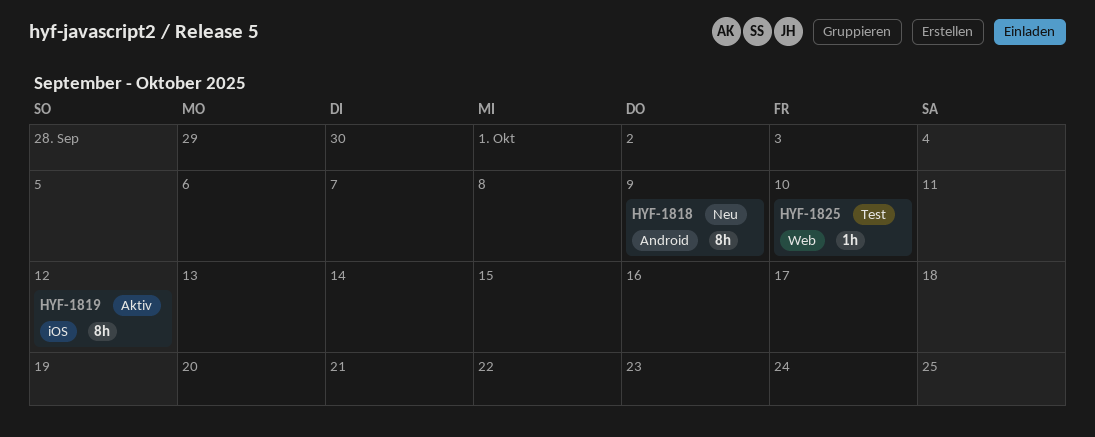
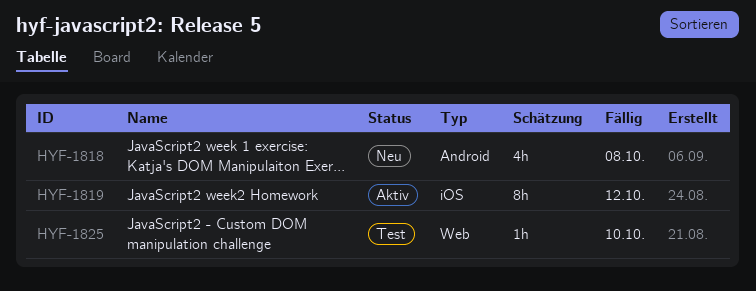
HYF-1818, estimate: 8h -> 4h
HYF-1818, due: Oct 9 -> Oct 8

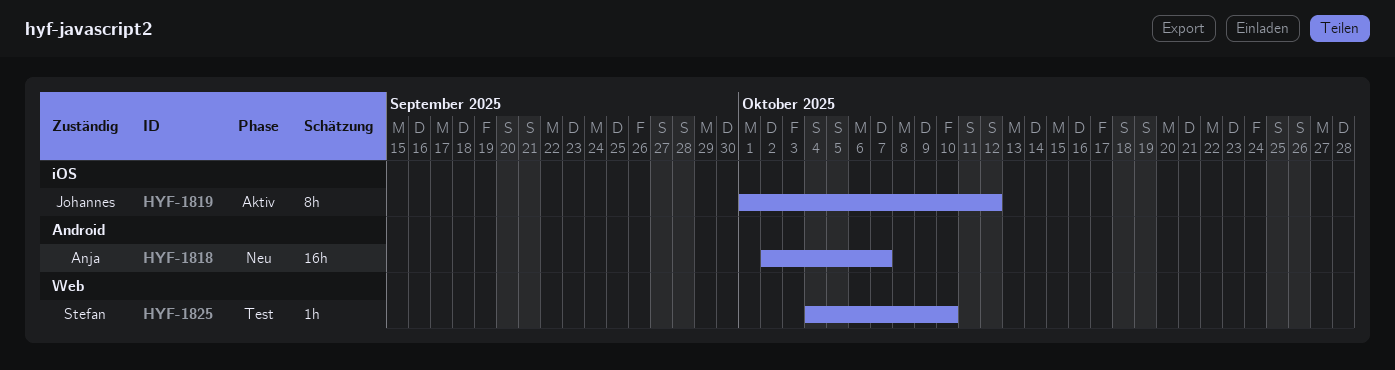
HYF-1818, estimate: 4h -> 16h
HYF-1818, due: Oct 8 -> Oct 7

